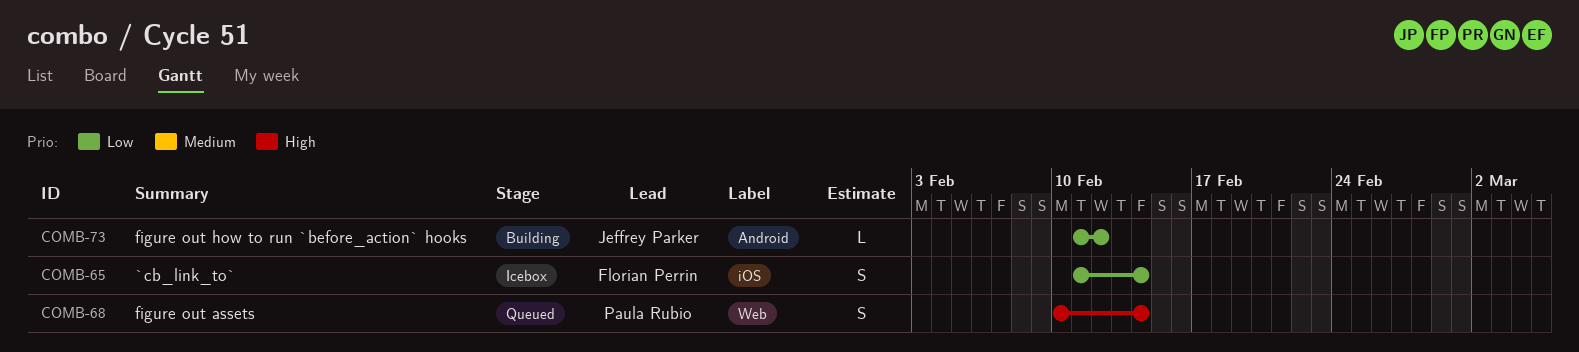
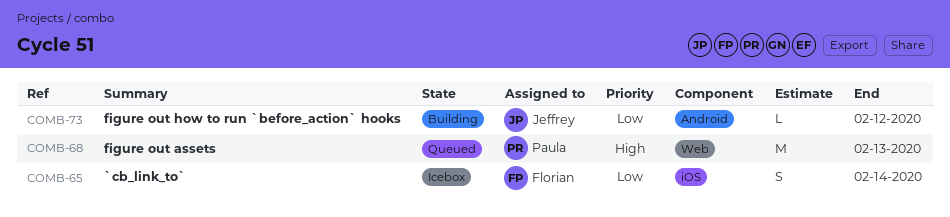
COMB-68, estimate: S -> M
COMB-68, due: Feb 14 -> Feb 13

